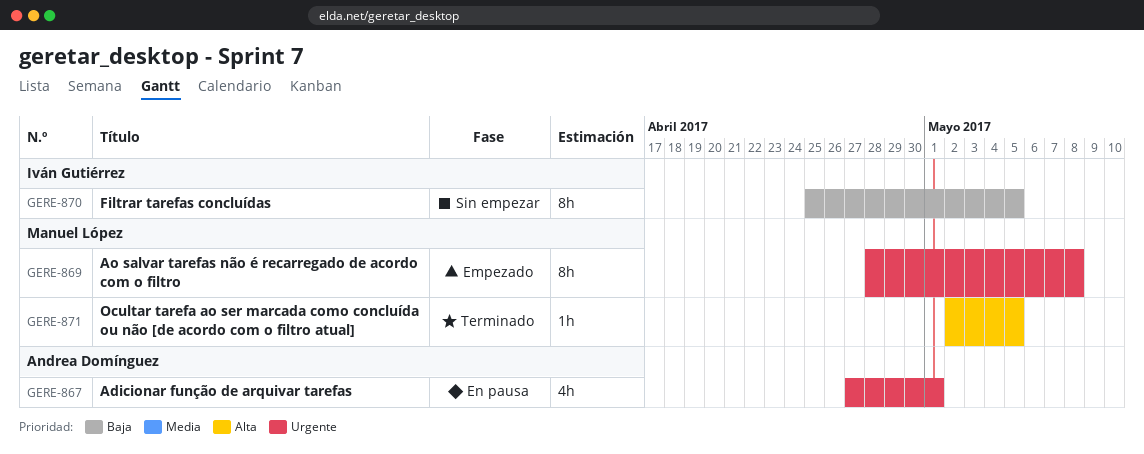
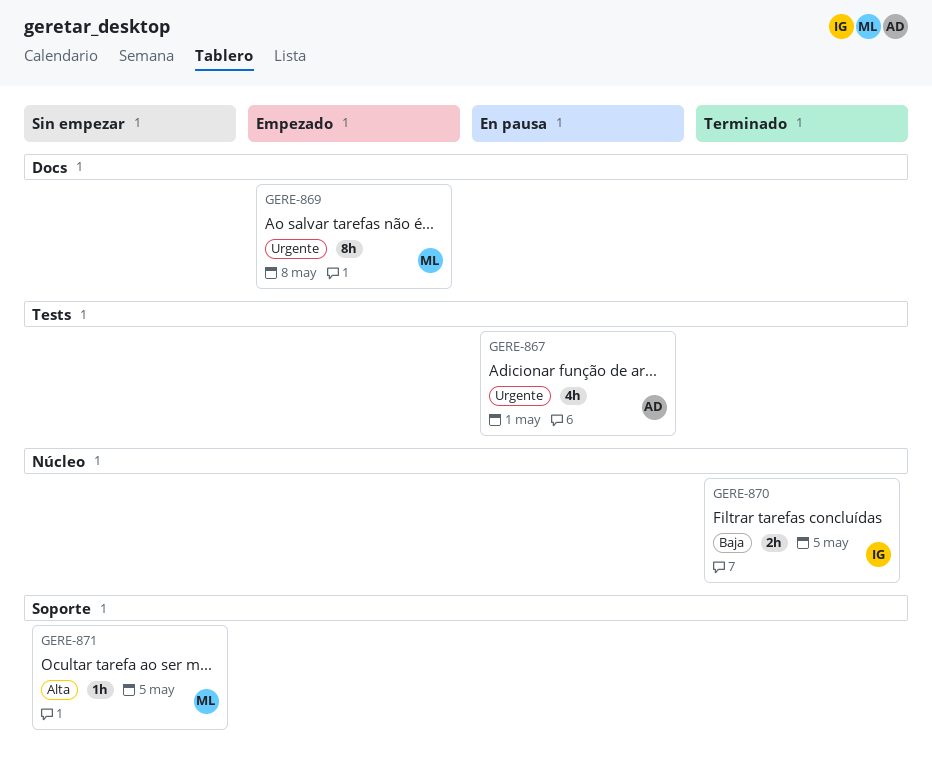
GERE-870, status: Sin empezar -> Terminado
GERE-870, estimate: 8h -> 2h
GERE-871, status: Terminado -> Sin empezar

